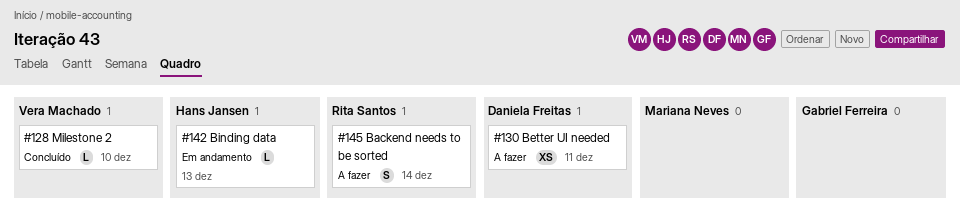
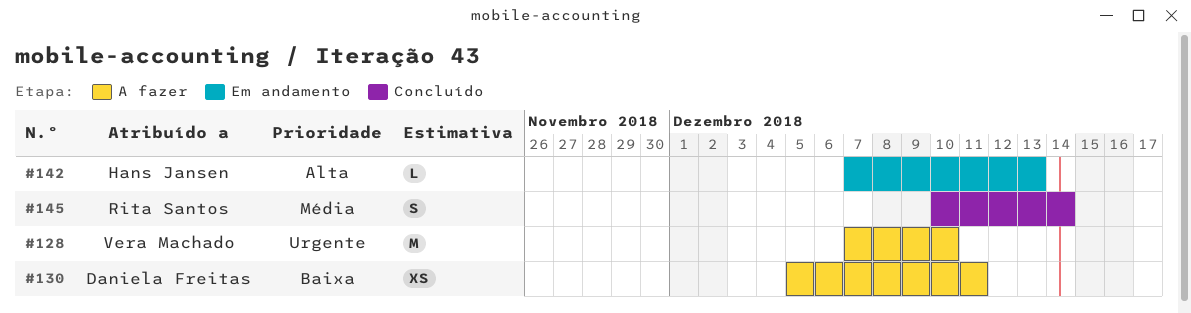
#128, status: Concluído -> A fazer
#128, estimate: L -> M
#145, status: A fazer -> Concluído

